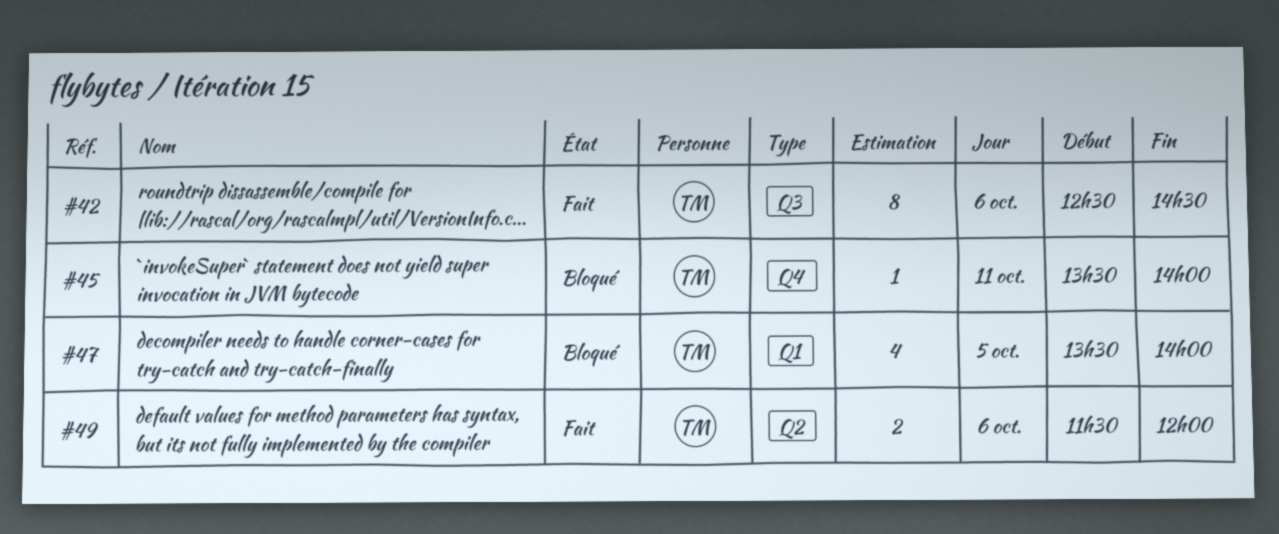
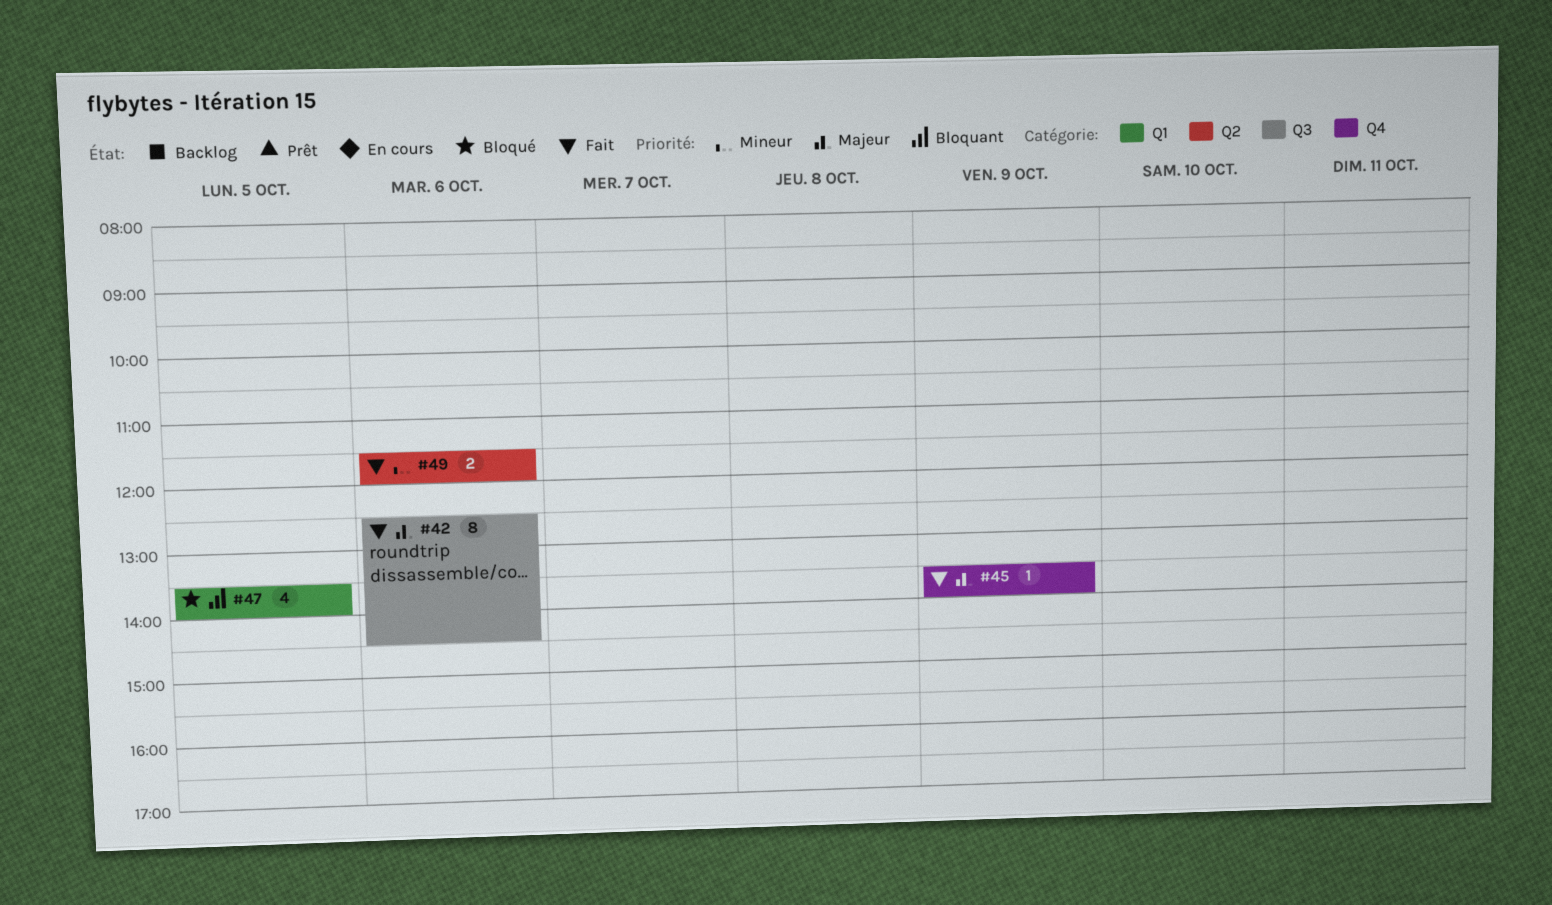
#45, status: Bloqué -> Fait
#45, day: Oct 11 -> Oct 9

